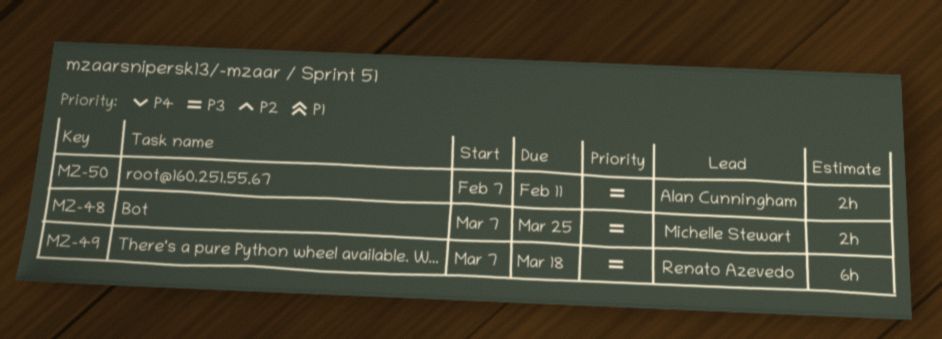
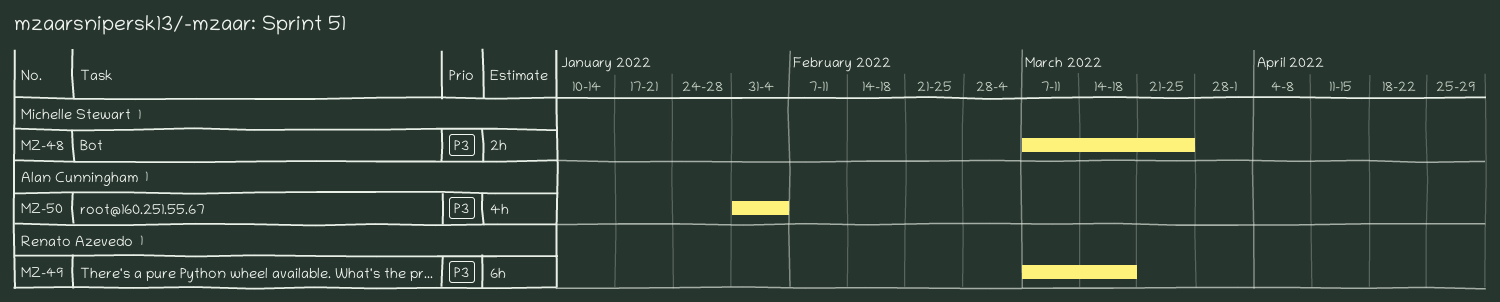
MZ-50, estimate: 2h -> 4h
MZ-50, start: Feb 7 -> Jan 31
MZ-50, due: Feb 11 -> Feb 4

